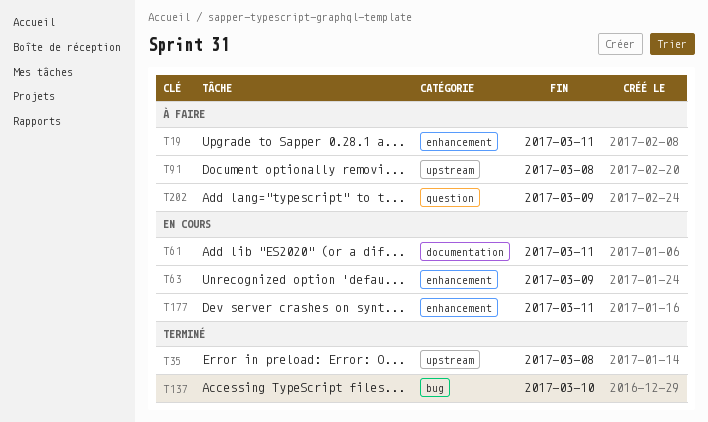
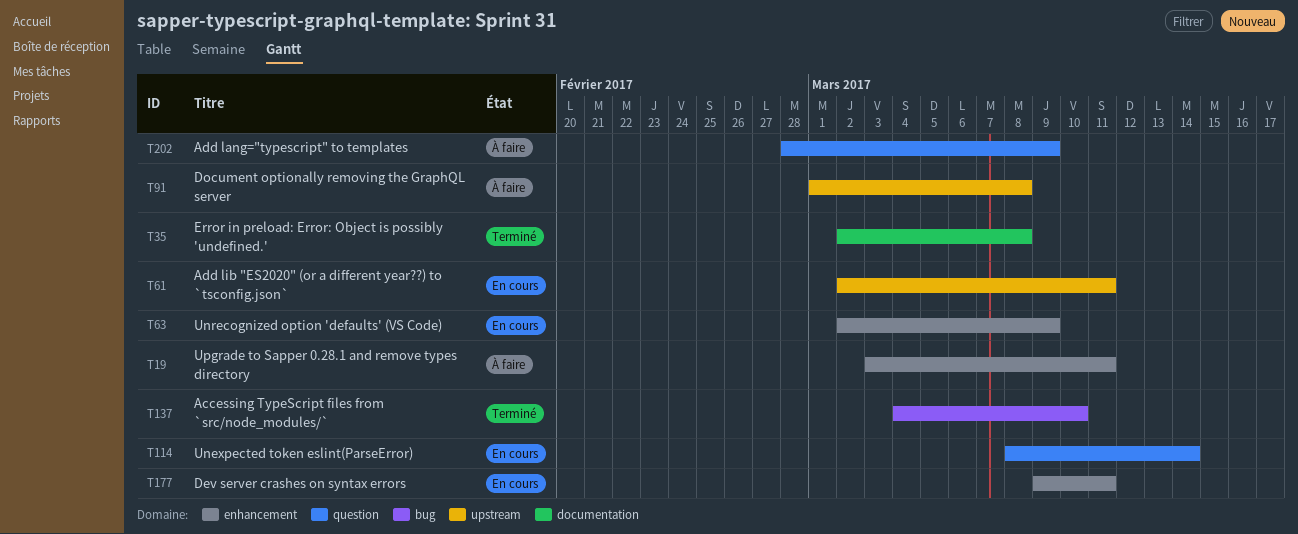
T35, label: upstream -> documentation
T61, label: documentation -> upstream
T114: none -> present

